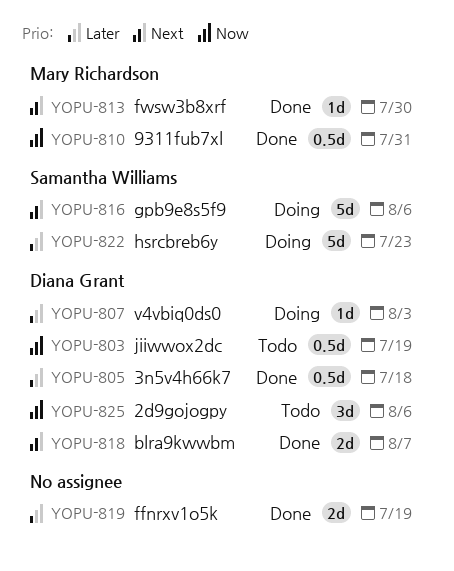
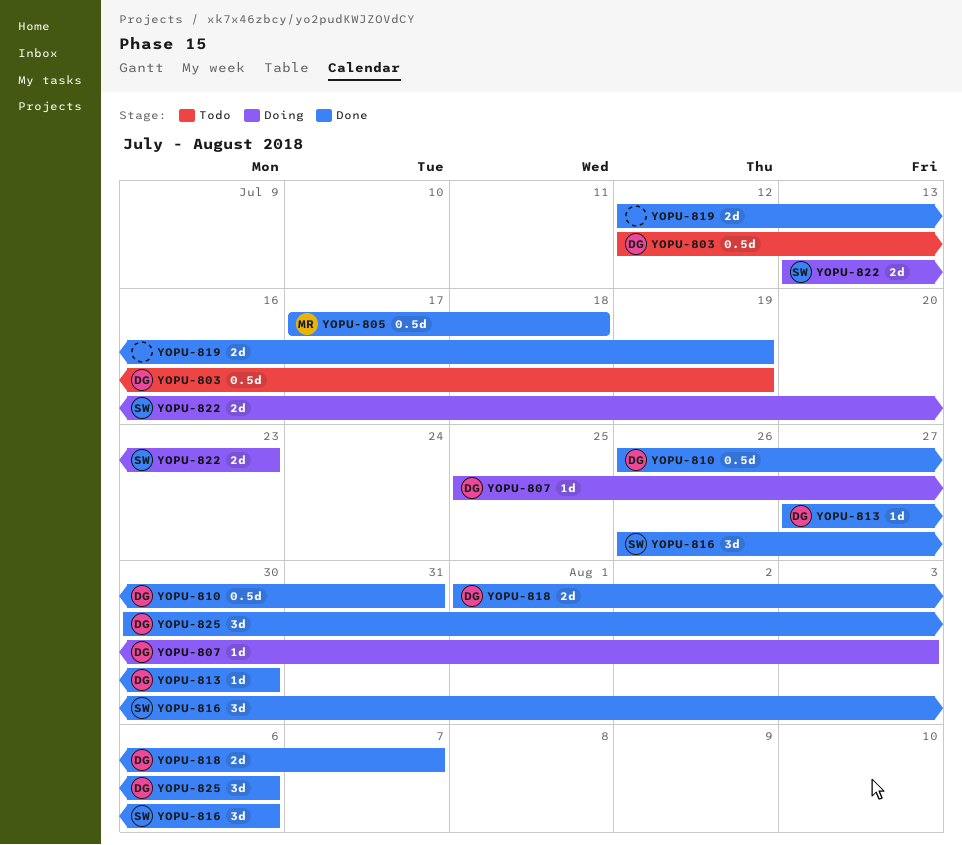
YOPU-805, owner: Diana Grant -> Mary Richardson
YOPU-810, owner: Mary Richardson -> Diana Grant
YOPU-813, owner: Mary Richardson -> Diana Grant
YOPU-816, status: Doing -> Done
YOPU-816, estimate: 5d -> 3d
YOPU-822, estimate: 5d -> 2d
YOPU-825, status: Todo -> Done

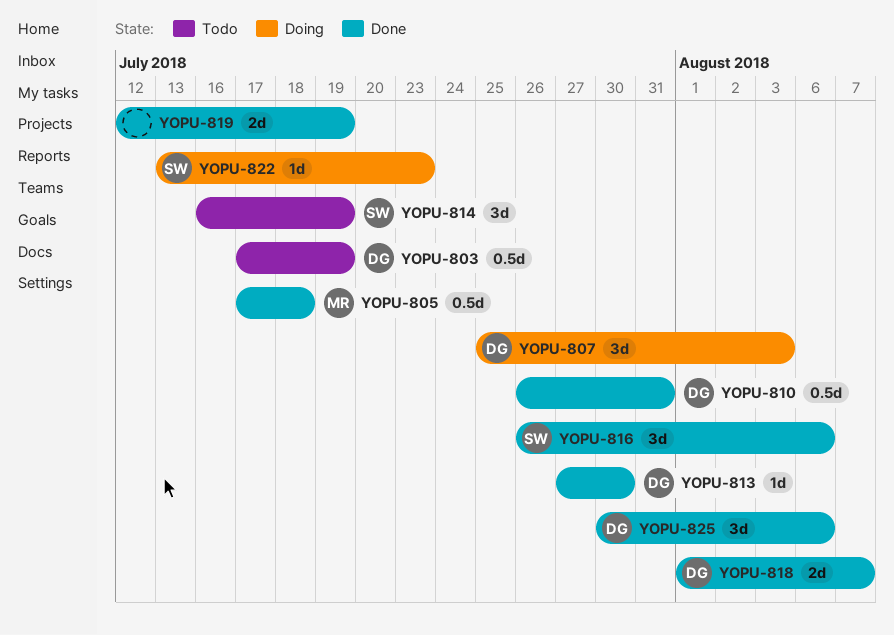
YOPU-803, start: Jul 12 -> Jul 17
YOPU-807, estimate: 1d -> 3d
YOPU-814: none -> present
YOPU-822, estimate: 2d -> 1d

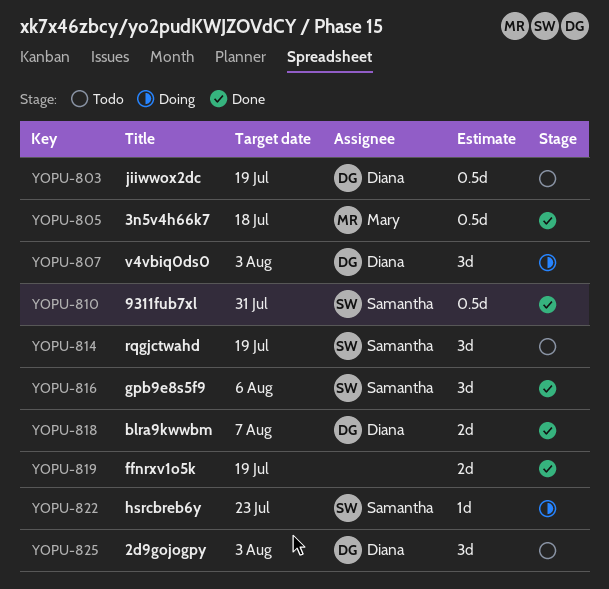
YOPU-810, owner: Diana -> Samantha
YOPU-813: present -> none
YOPU-825, status: Done -> Todo
YOPU-825, due: Aug 6 -> Aug 3

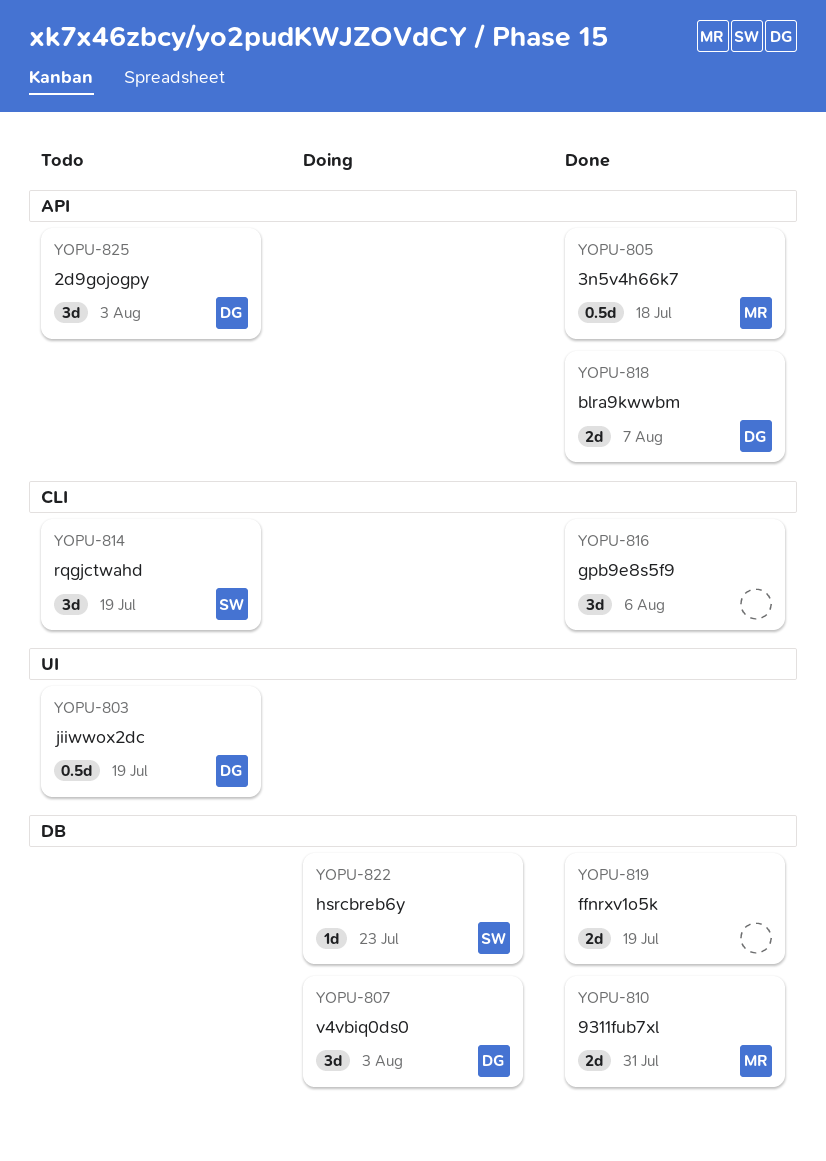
YOPU-810, owner: Samantha -> Mary
YOPU-810, estimate: 0.5d -> 2d
YOPU-816, owner: Samantha -> none

